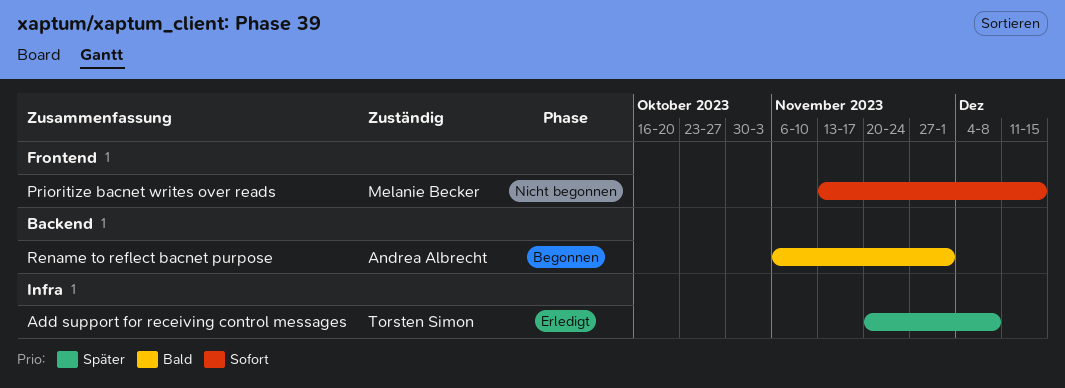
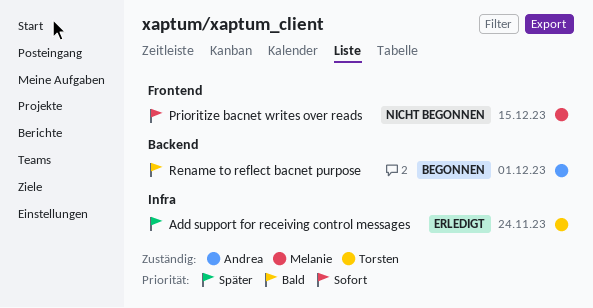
Add support for receiving control messages, due: Dec 8 -> Nov 24

